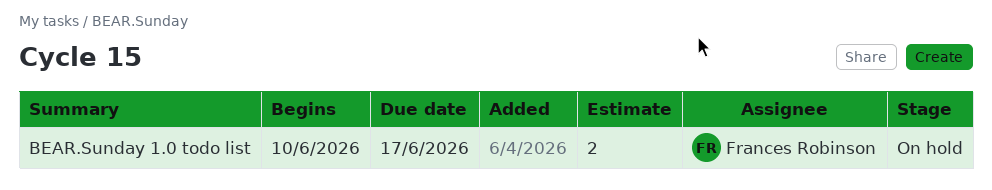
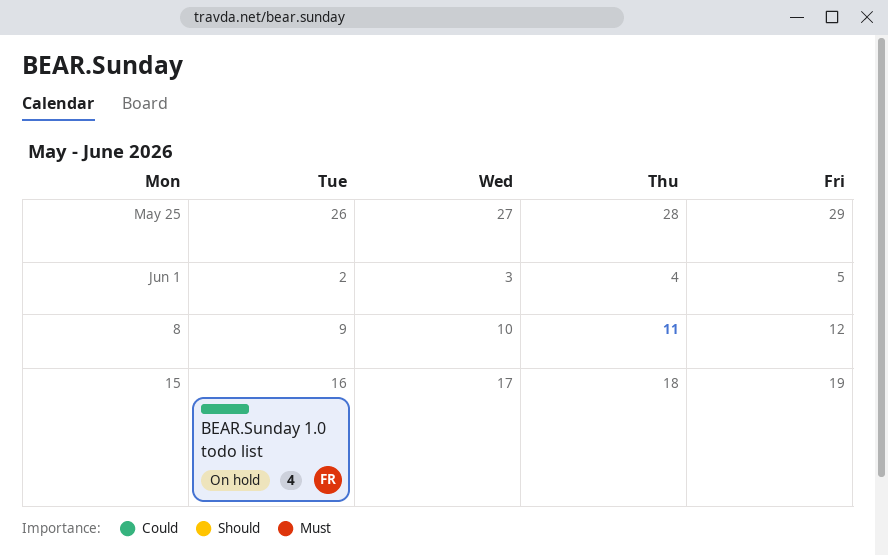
BEAR.Sunday 1.0 todo list, estimate: 2 -> 4
BEAR.Sunday 1.0 todo list, due: Jun 17 -> Jun 16

